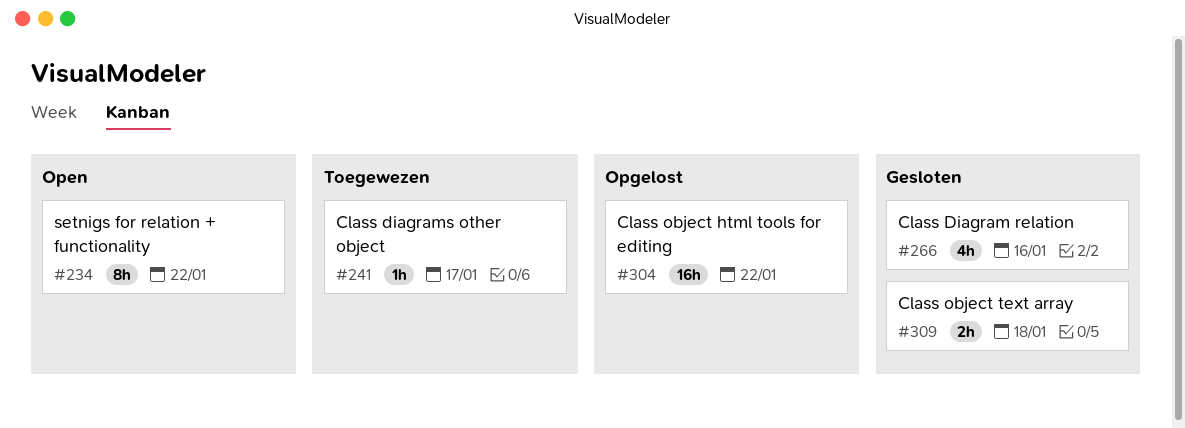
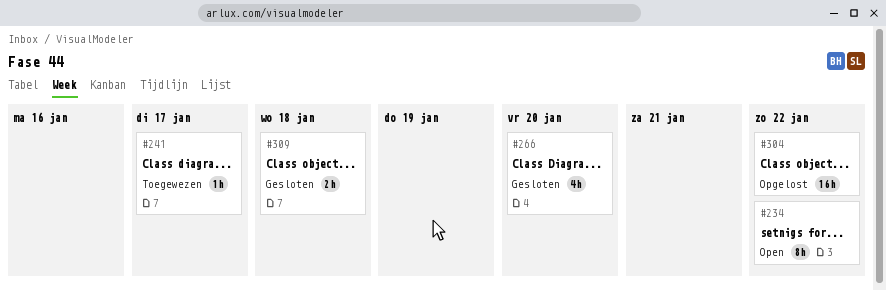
#266, due: Jan 16 -> Jan 20

